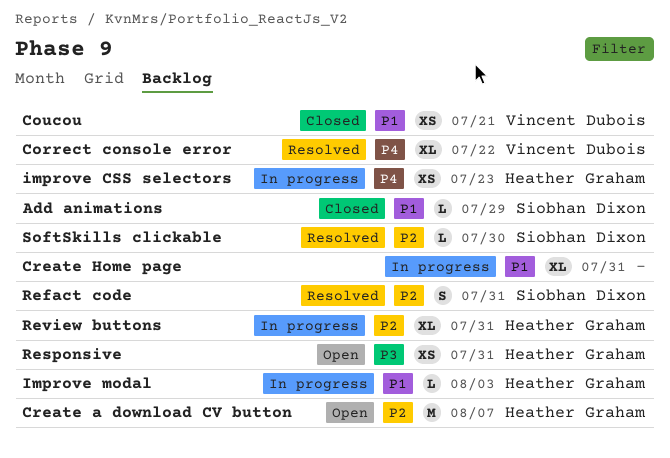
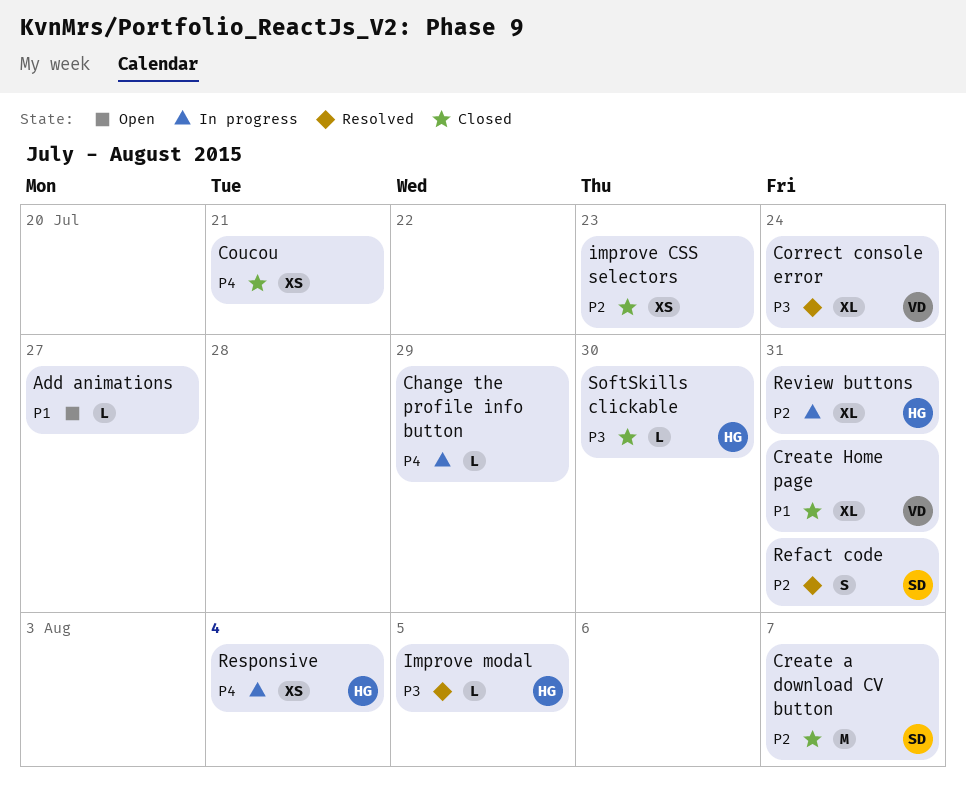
Add animations, status: Closed -> Open
Add animations, owner: Siobhan Dixon -> none
Add animations, due: Jul 29 -> Jul 27
Change the profile info button: none -> present
Correct console error, priority: P4 -> P3
Correct console error, due: Jul 22 -> Jul 24
Coucou, owner: Vincent Dubois -> none
Coucou, priority: P1 -> P4
Create a download CV button, status: Open -> Closed
Create a download CV button, owner: Heather Graham -> Siobhan Dixon
Create Home page, status: In progress -> Closed
Create Home page, owner: none -> Vincent Dubois
improve CSS selectors, status: In progress -> Closed
improve CSS selectors, owner: Heather Graham -> none
improve CSS selectors, priority: P4 -> P2
Improve modal, status: In progress -> Resolved
Improve modal, priority: P1 -> P3
Improve modal, due: Aug 3 -> Aug 5
Responsive, status: Open -> In progress
Responsive, priority: P3 -> P4
Responsive, due: Jul 31 -> Aug 4
SoftSkills clickable, status: Resolved -> Closed
SoftSkills clickable, owner: Siobhan Dixon -> Heather Graham
SoftSkills clickable, priority: P2 -> P3

